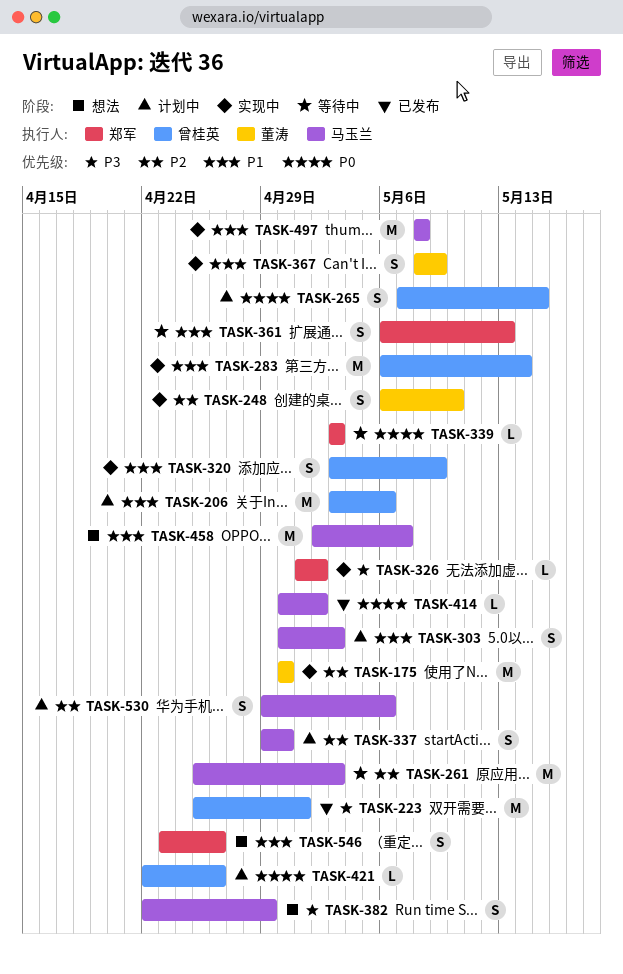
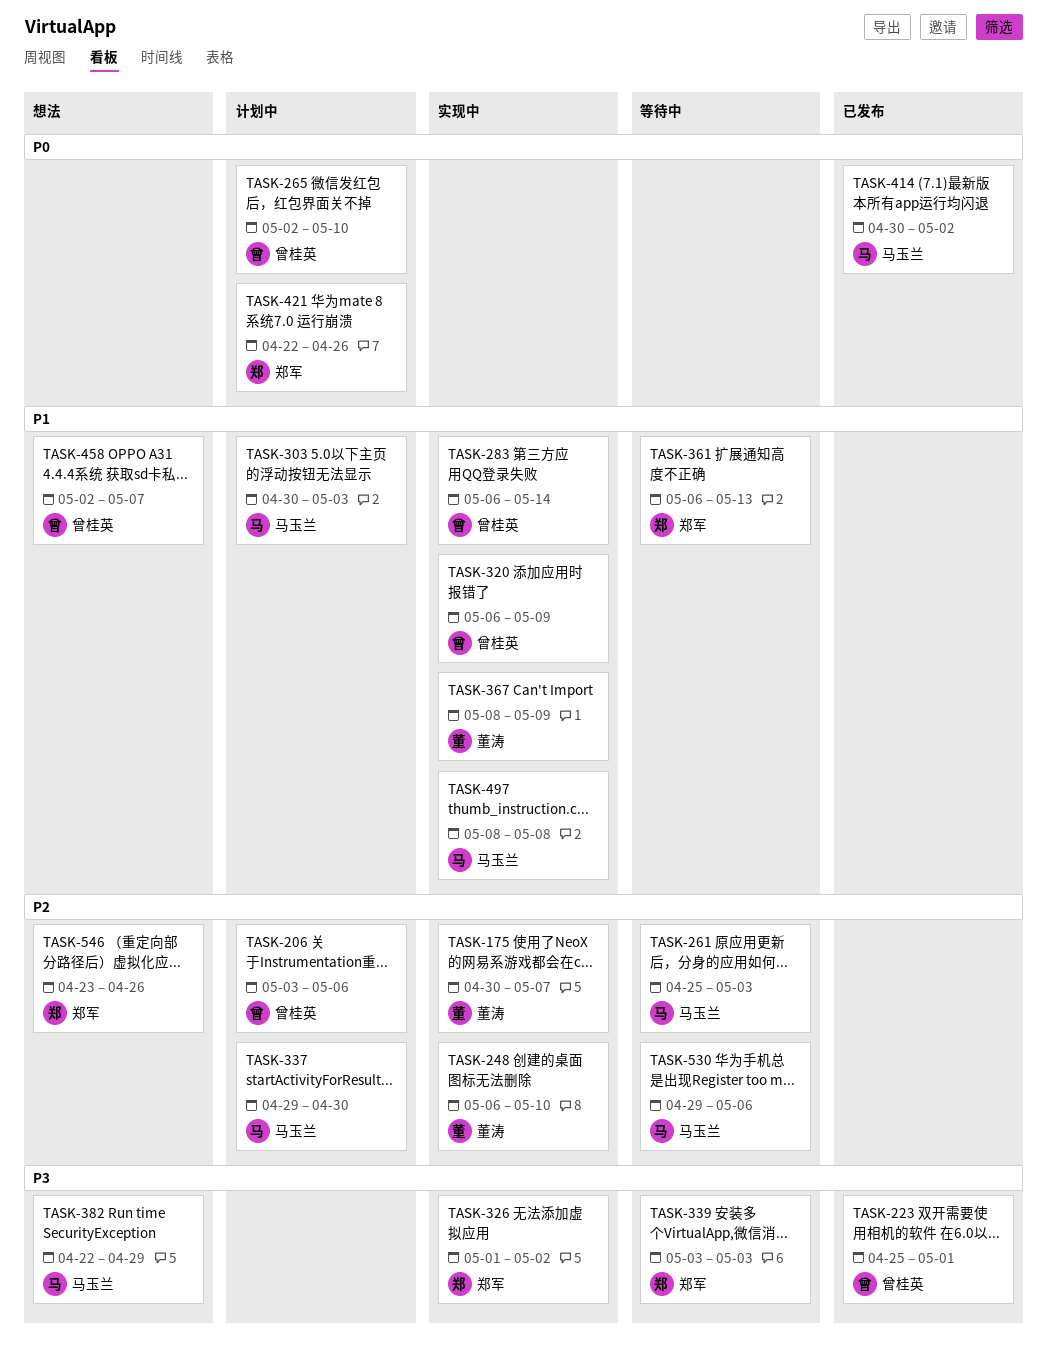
TASK-175, due: Apr 30 -> May 7
TASK-206, priority: P1 -> P2
TASK-265, start: May 7 -> May 2
TASK-265, due: May 15 -> May 10
TASK-320, start: May 3 -> May 6
TASK-339, priority: P0 -> P3
TASK-421, owner: 曾桂英 -> 郑军
TASK-458, owner: 马玉兰 -> 曾桂英
TASK-530, status: 计划中 -> 等待中
TASK-546, priority: P1 -> P2

